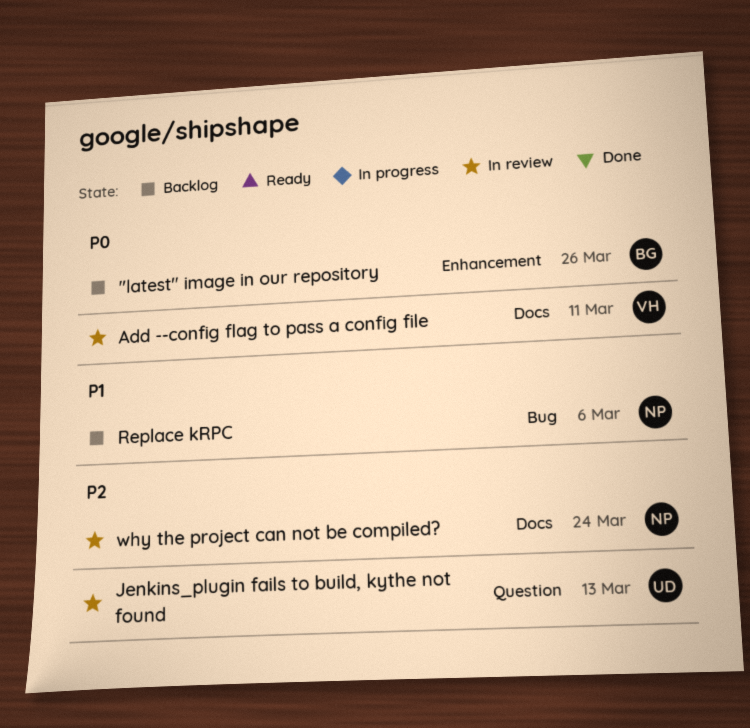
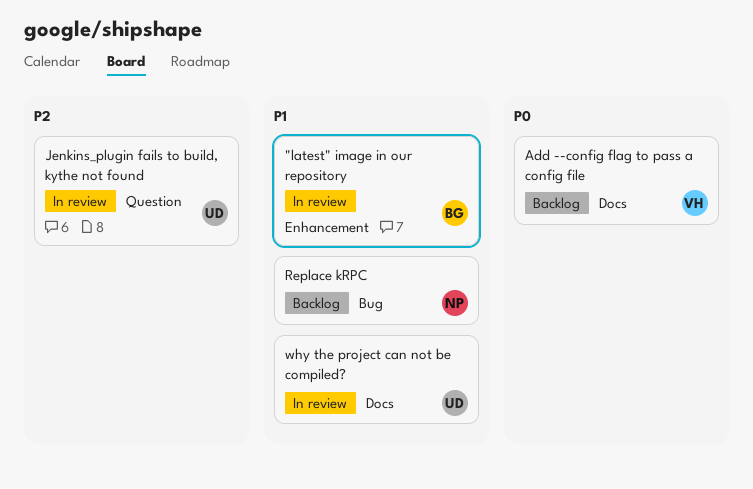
"latest" image in our repository, status: Backlog -> In review
"latest" image in our repository, priority: P0 -> P1
Add --config flag to pass a config file, status: In review -> Backlog
why the project can not be compiled?, owner: NP -> UD
why the project can not be compiled?, priority: P2 -> P1

